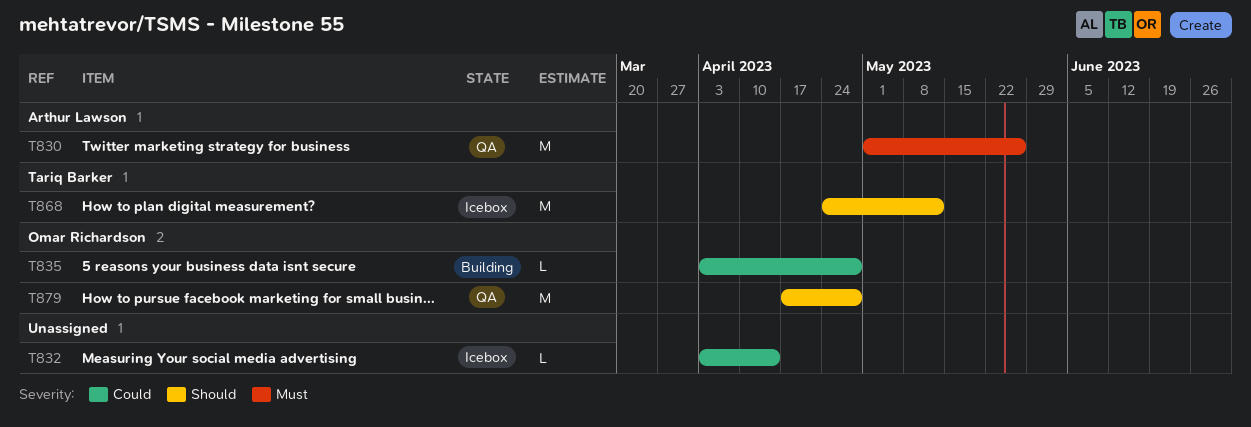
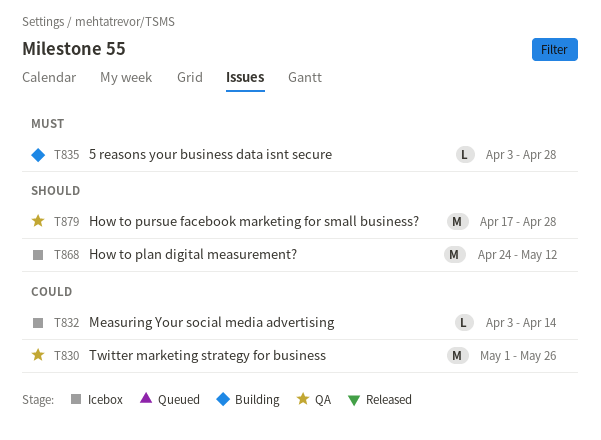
T830, priority: Must -> Could
T835, priority: Could -> Must

